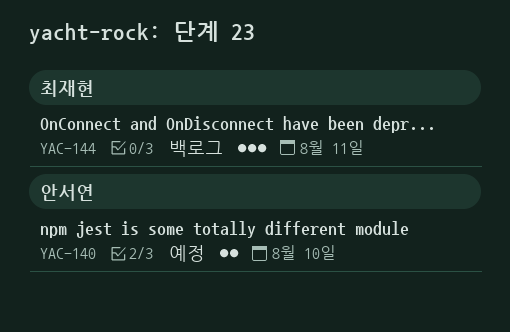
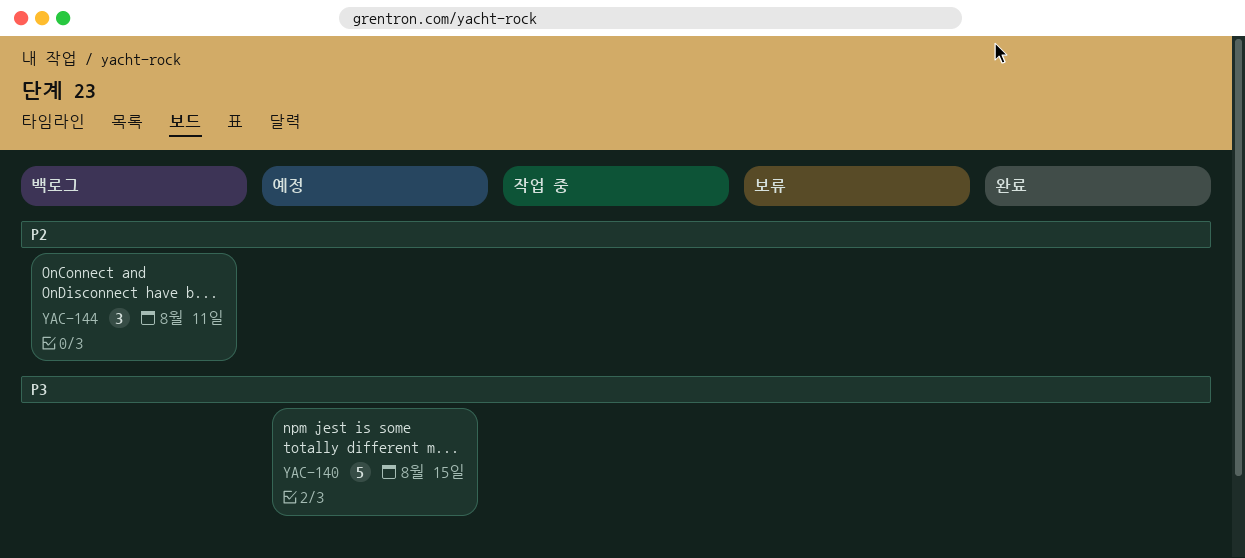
YAC-140, estimate: 2 -> 5
YAC-140, due: Aug 10 -> Aug 15

